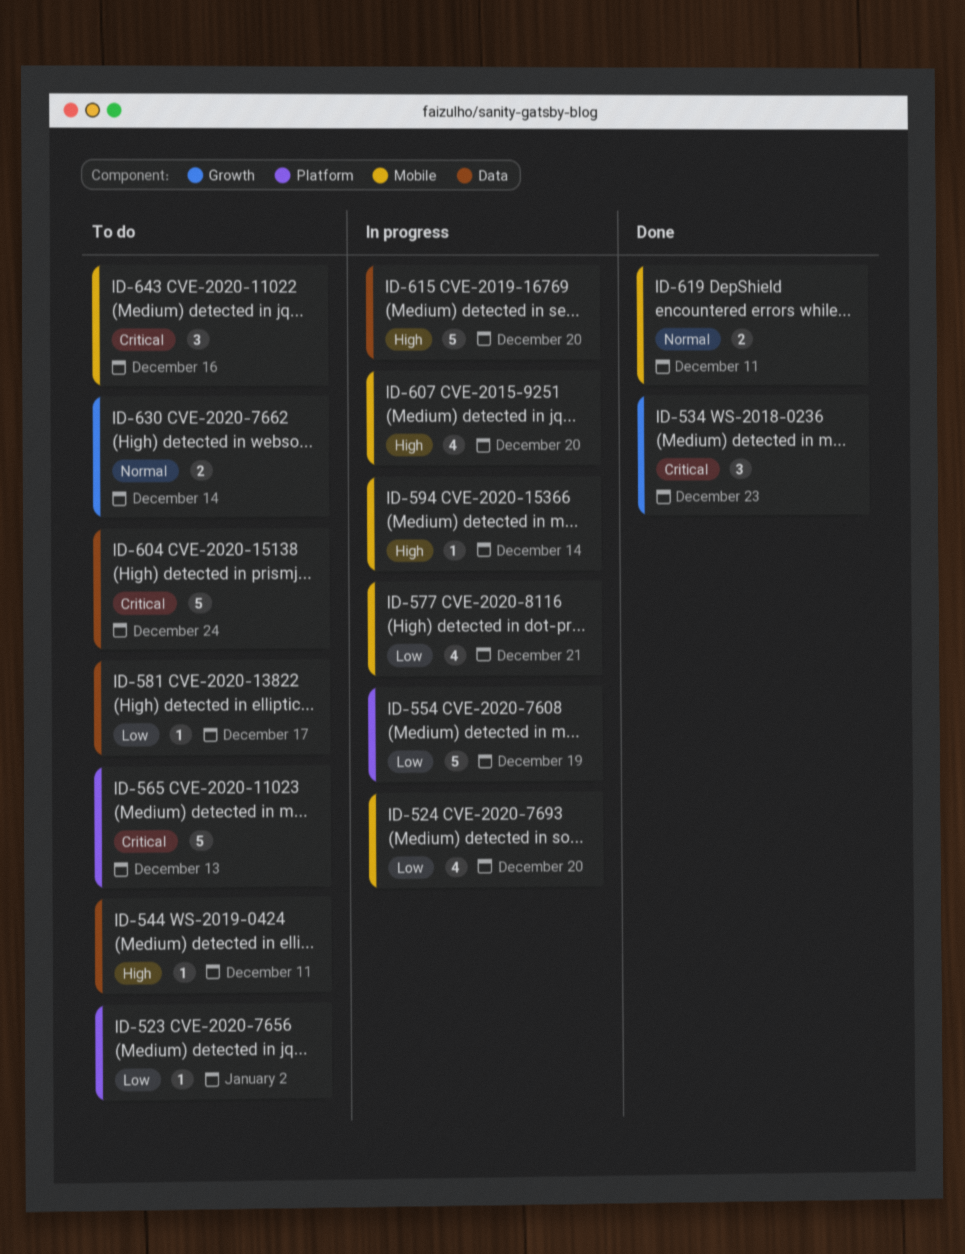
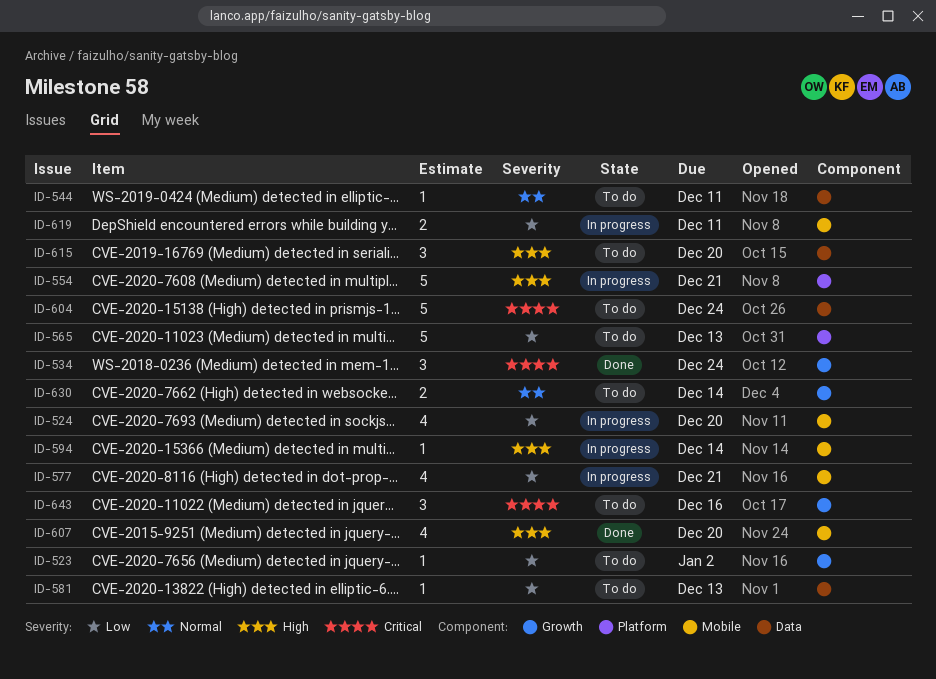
ID-523, label: Platform -> Growth
ID-534, due: Dec 23 -> Dec 24
ID-544, priority: High -> Normal
ID-554, priority: Low -> High
ID-554, due: Dec 19 -> Dec 21
ID-565, priority: Critical -> Low
ID-581, due: Dec 17 -> Dec 13
ID-607, status: In progress -> Done
ID-615, status: In progress -> To do
ID-615, estimate: 5 -> 3
ID-619, status: Done -> In progress
ID-619, priority: Normal -> Low
ID-643, label: Mobile -> Growth

